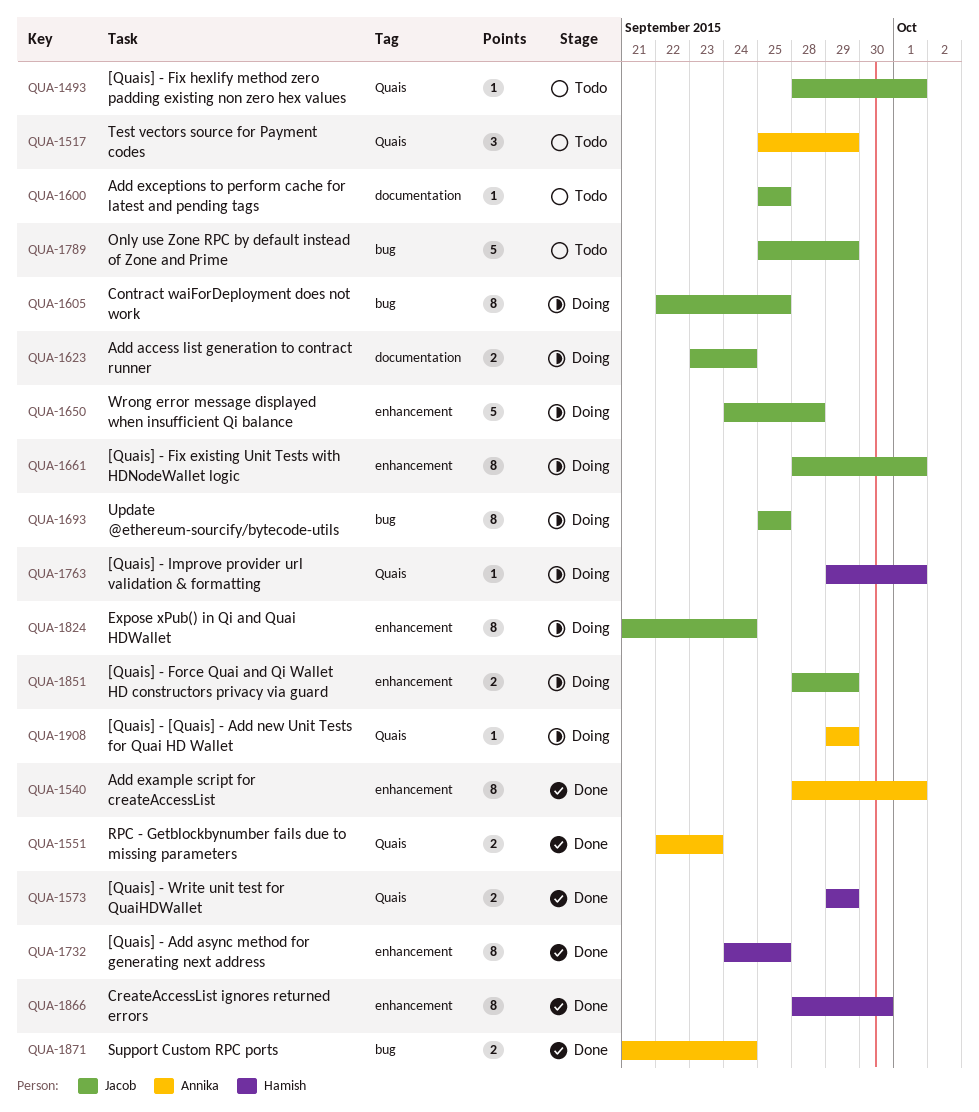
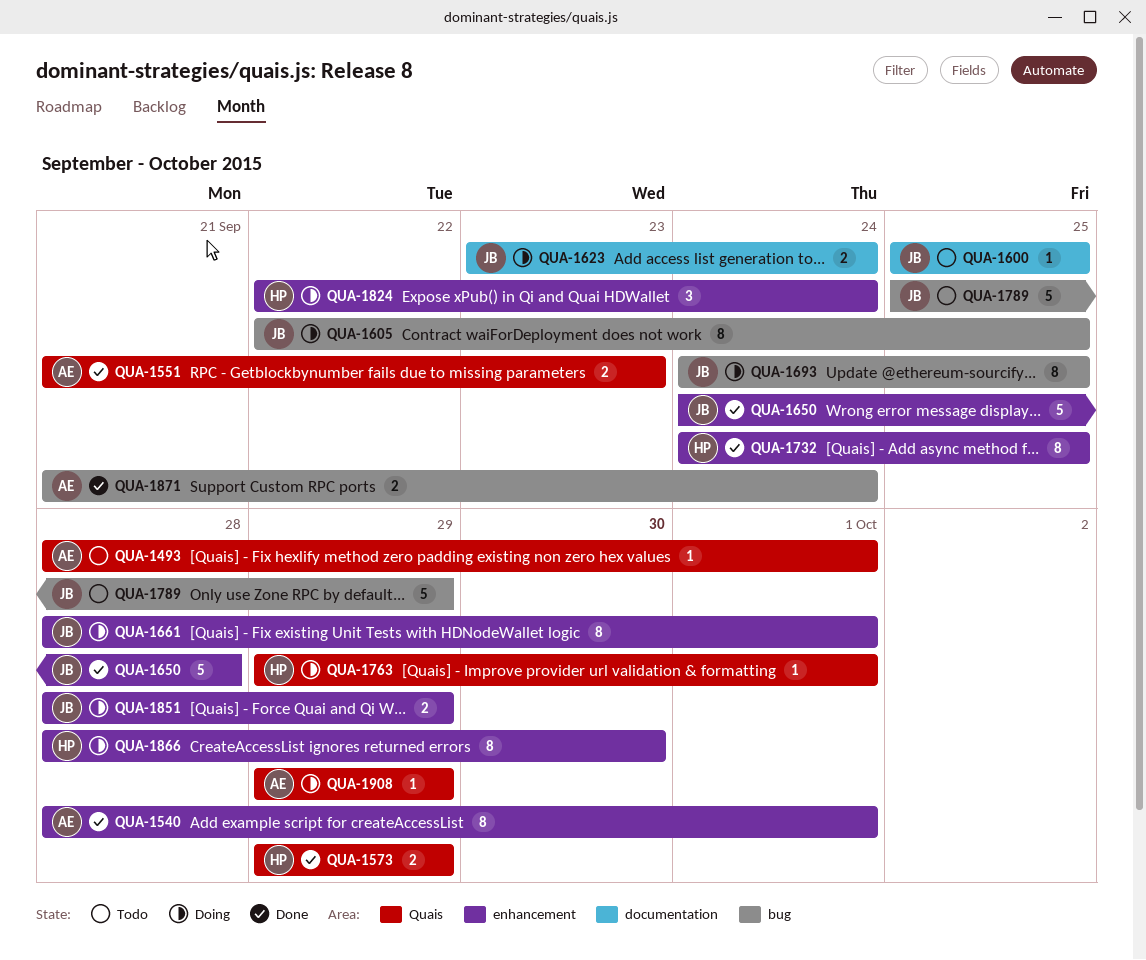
QUA-1493, owner: Jacob -> Annika
QUA-1517: present -> none
QUA-1551, start: Sep 22 -> Sep 21
QUA-1650, status: Doing -> Done
QUA-1693, start: Sep 25 -> Sep 24
QUA-1824, owner: Jacob -> Hamish
QUA-1824, estimate: 8 -> 3
QUA-1824, start: Sep 21 -> Sep 22
QUA-1866, status: Done -> Doing

